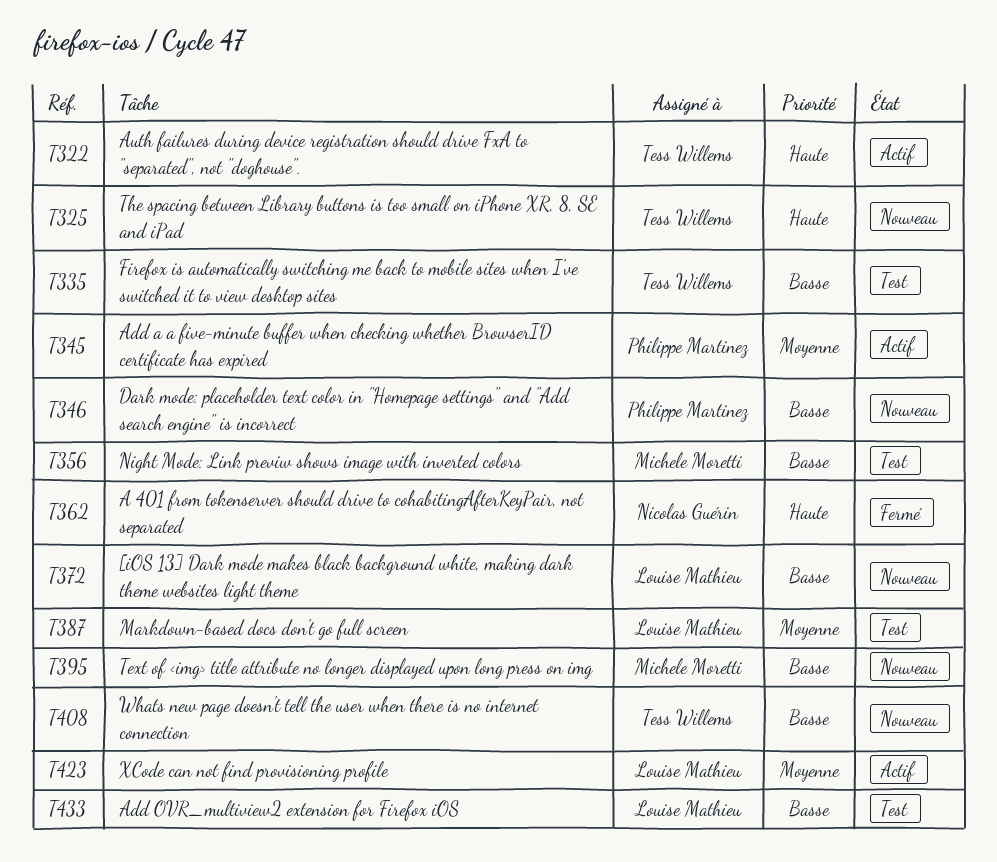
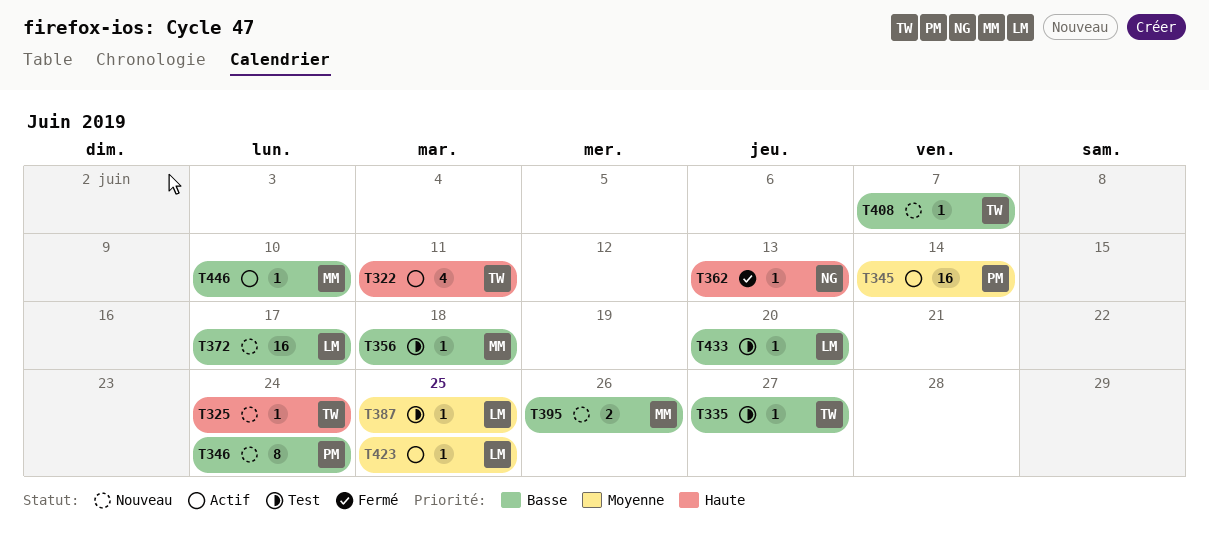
T446: none -> present

